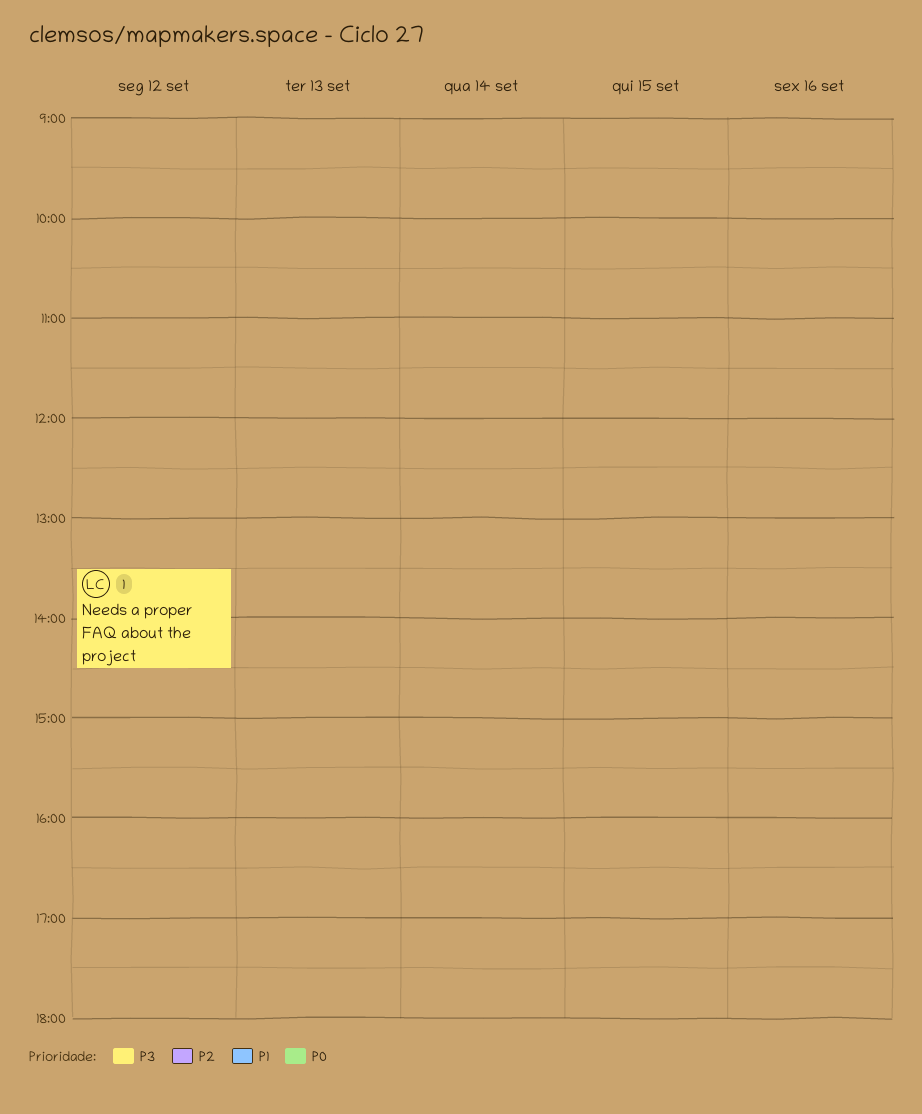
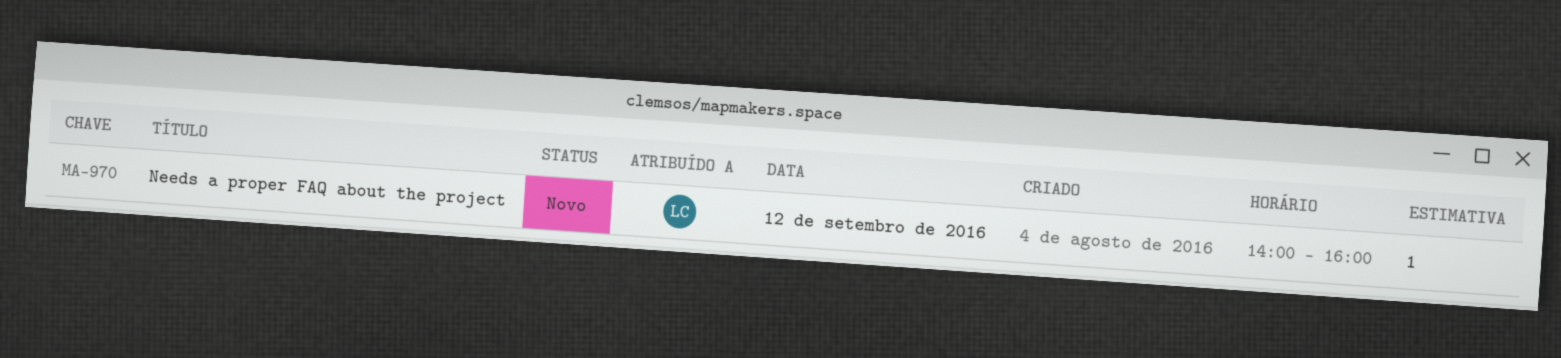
Needs a proper FAQ about the project, begins: 13:30 -> 14:00
Needs a proper FAQ about the project, ends: 14:30 -> 16:00

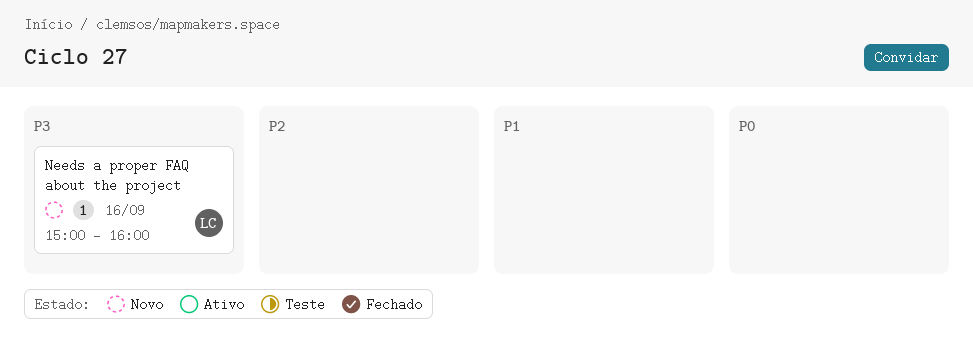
Needs a proper FAQ about the project, day: Sep 12 -> Sep 16
Needs a proper FAQ about the project, begins: 14:00 -> 15:00

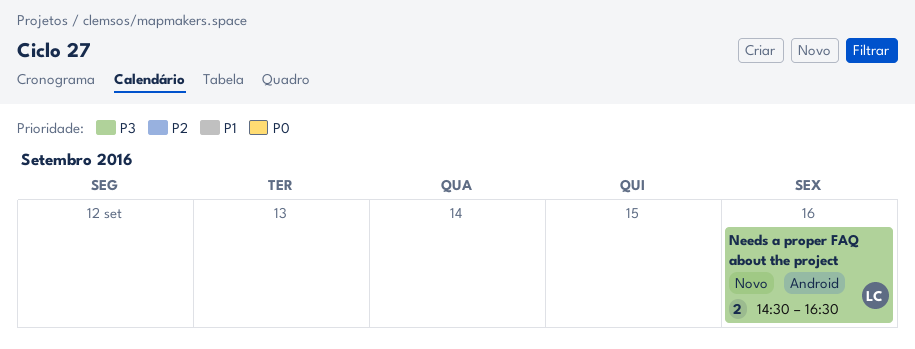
Needs a proper FAQ about the project, estimate: 1 -> 2
Needs a proper FAQ about the project, begins: 15:00 -> 14:30
Needs a proper FAQ about the project, ends: 16:00 -> 16:30

